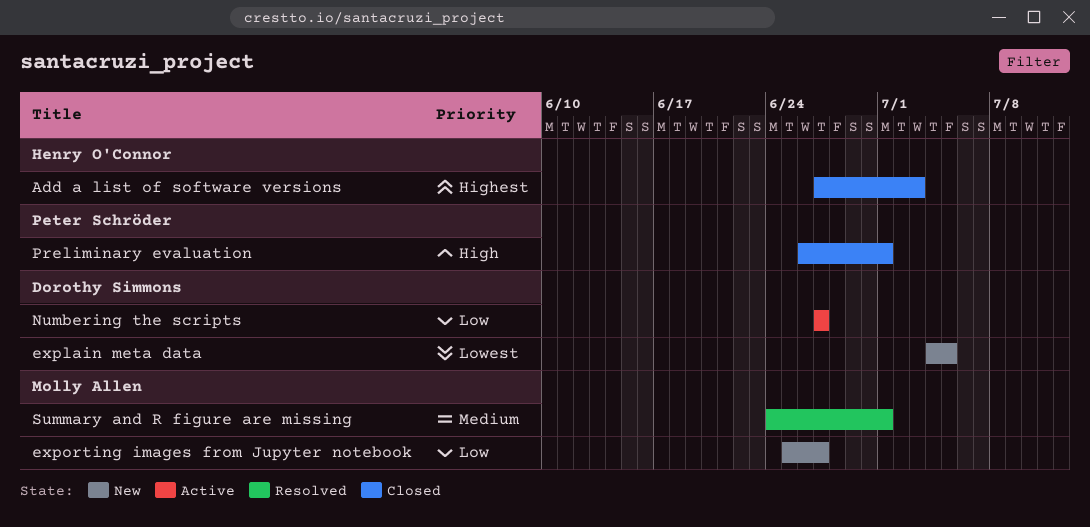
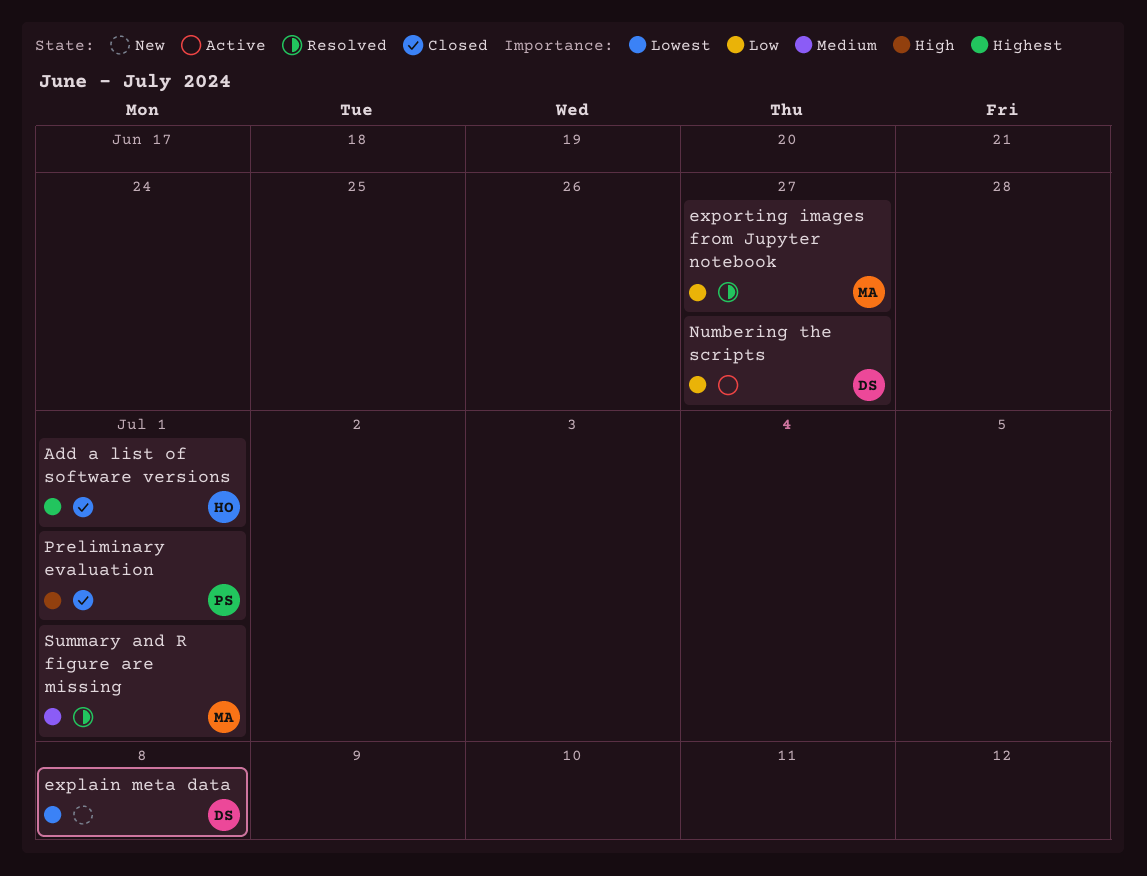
Add a list of software versions, due: Jul 3 -> Jul 1
explain meta data, due: Jul 5 -> Jul 8
exporting images from Jupyter notebook, status: New -> Resolved

